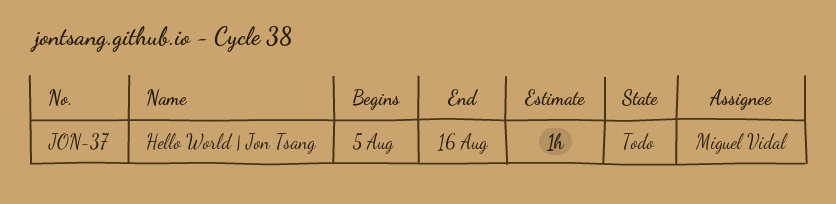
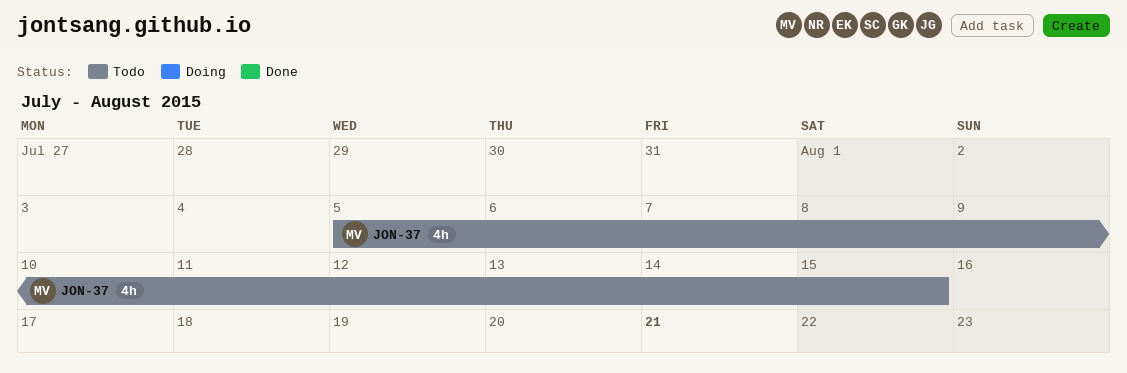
JON-37, estimate: 1h -> 4h
JON-37, due: Aug 16 -> Aug 15

